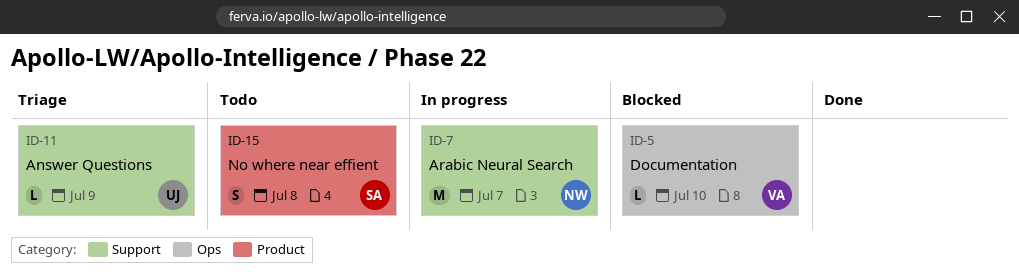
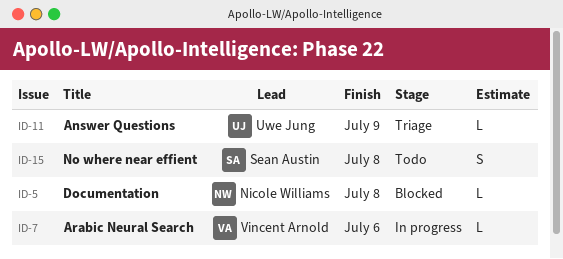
ID-5, owner: Vincent Arnold -> Nicole Williams
ID-5, due: Jul 10 -> Jul 8
ID-7, owner: Nicole Williams -> Vincent Arnold
ID-7, estimate: M -> L
ID-7, due: Jul 7 -> Jul 6

